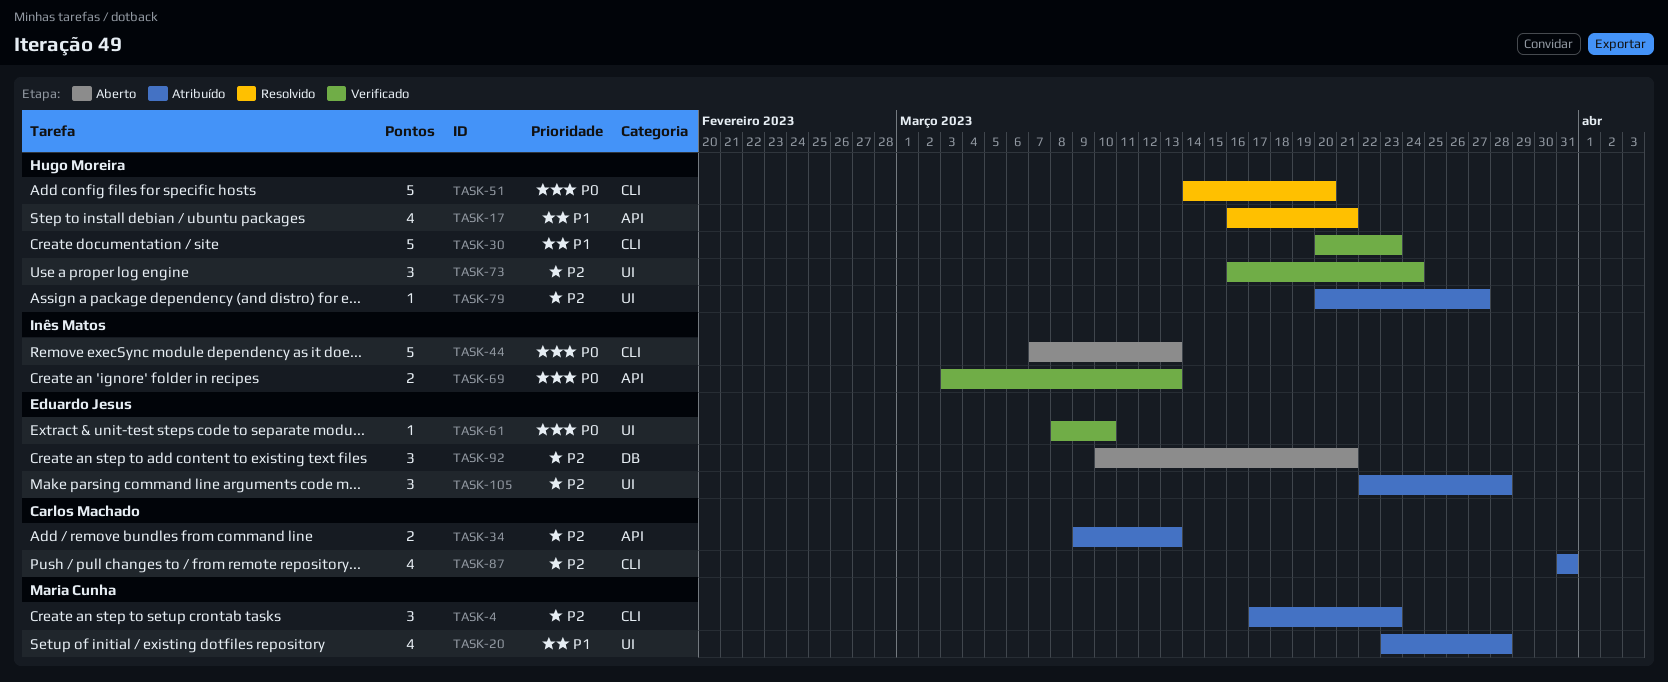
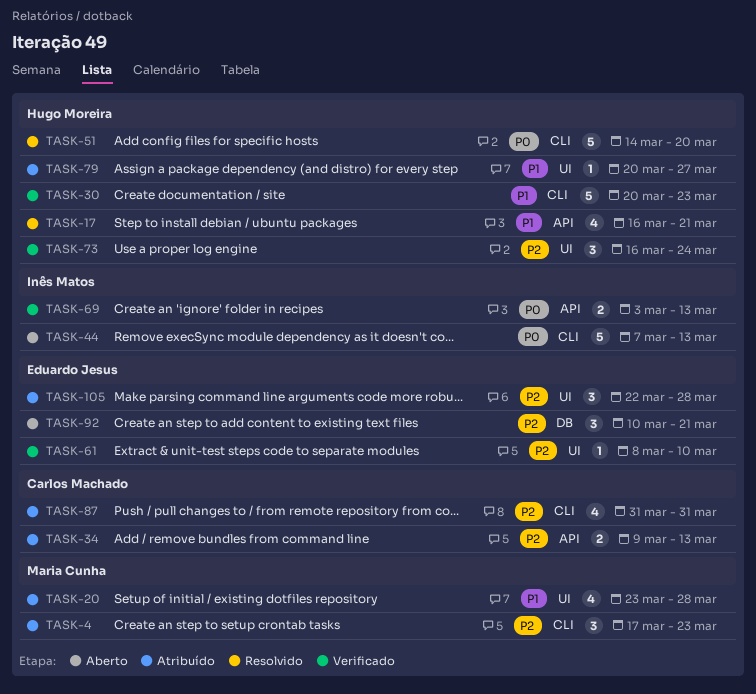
TASK-61, priority: P0 -> P2
TASK-79, priority: P2 -> P1

